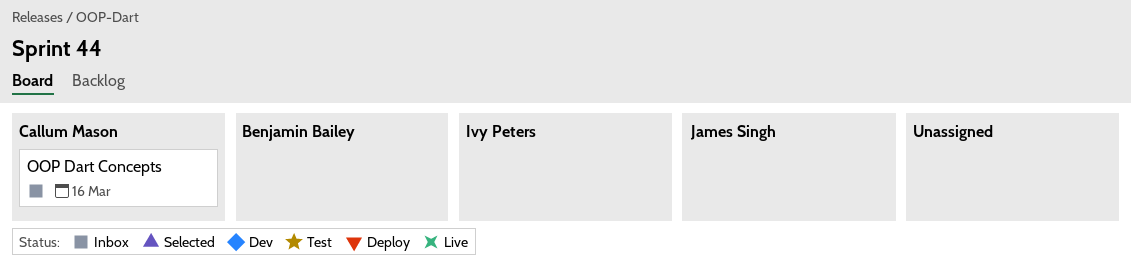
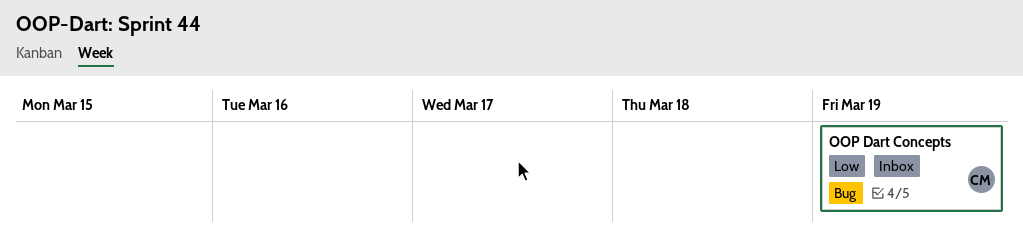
OOP Dart Concepts, due: Mar 16 -> Mar 19

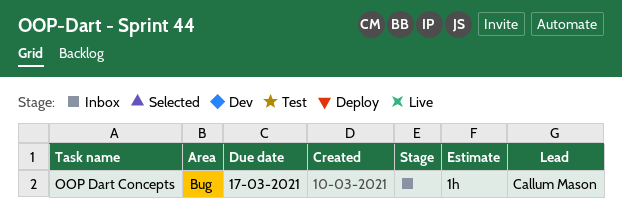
OOP Dart Concepts, due: Mar 19 -> Mar 17

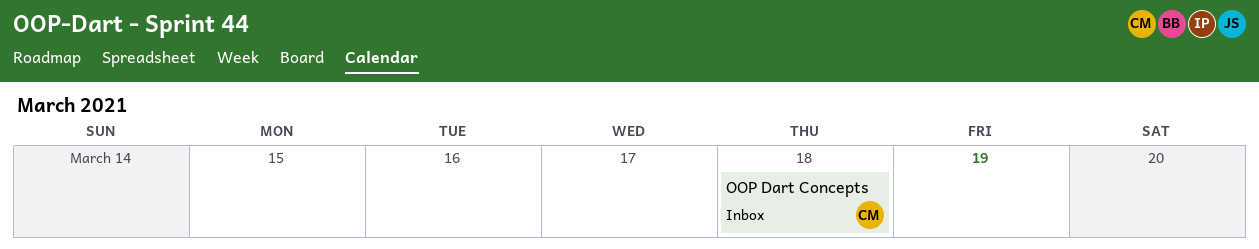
OOP Dart Concepts, due: Mar 17 -> Mar 18

